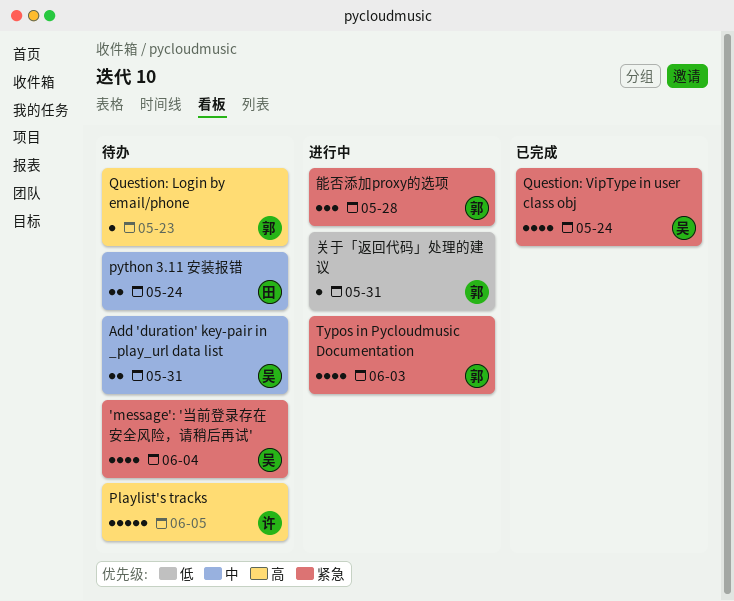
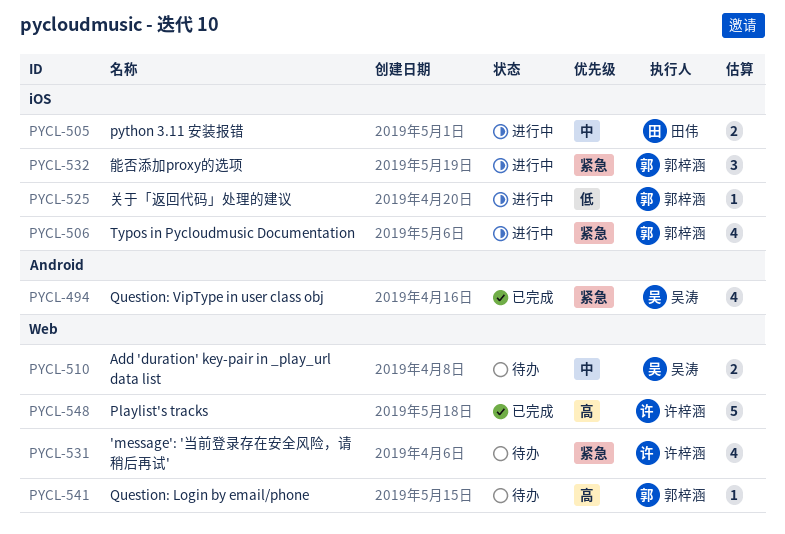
'message': '当前登录存在安全风险，请稍后再试', owner: 吴涛 -> 许梓涵
Playlist's tracks, status: 待办 -> 已完成
python 3.11 安装报错, status: 待办 -> 进行中

